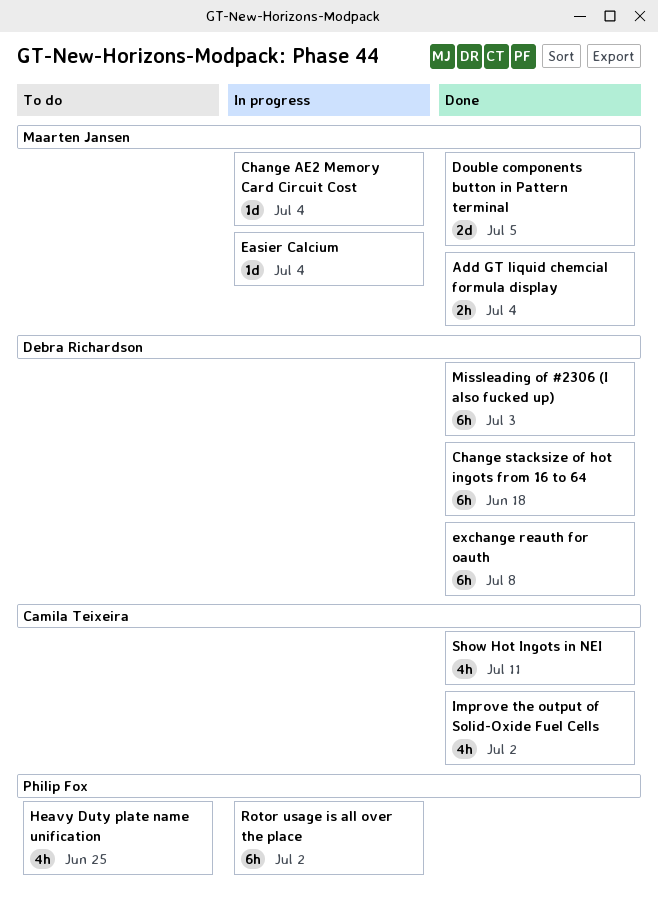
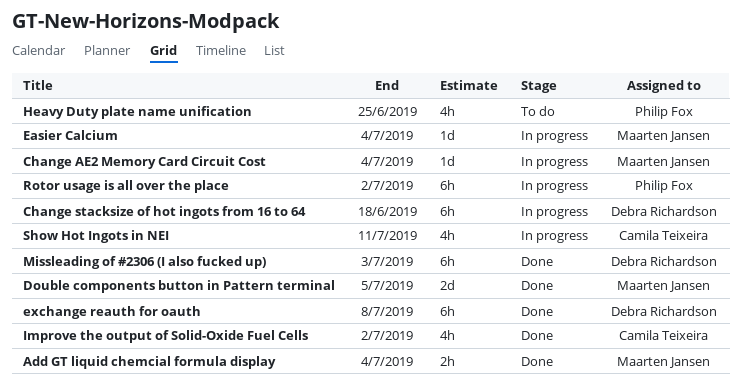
Change stacksize of hot ingots from 16 to 64, status: Done -> In progress
Show Hot Ingots in NEI, status: Done -> In progress

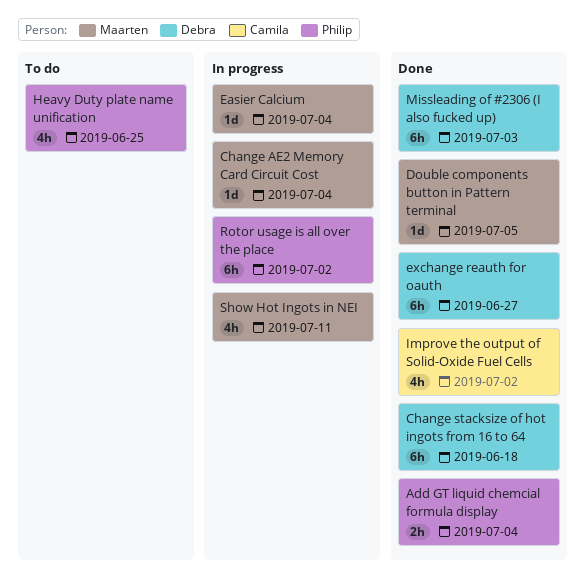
Add GT liquid chemcial formula display, owner: Maarten Jansen -> Philip Fox
Change stacksize of hot ingots from 16 to 64, status: In progress -> Done
Double components button in Pattern terminal, estimate: 2d -> 1d
exchange reauth for oauth, due: Jul 8 -> Jun 27
Show Hot Ingots in NEI, owner: Camila Teixeira -> Maarten Jansen

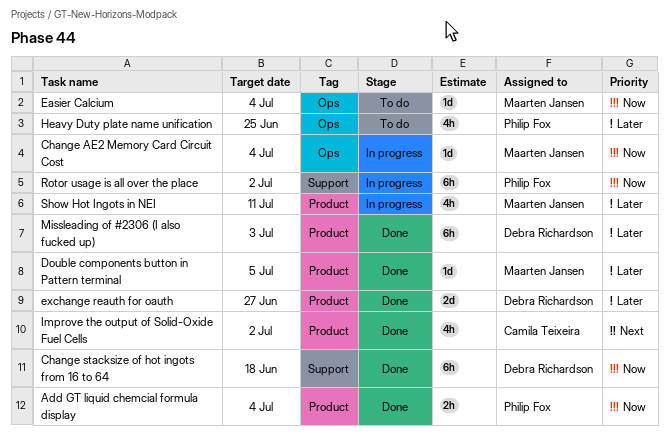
Easier Calcium, status: In progress -> To do
exchange reauth for oauth, estimate: 6h -> 2d

